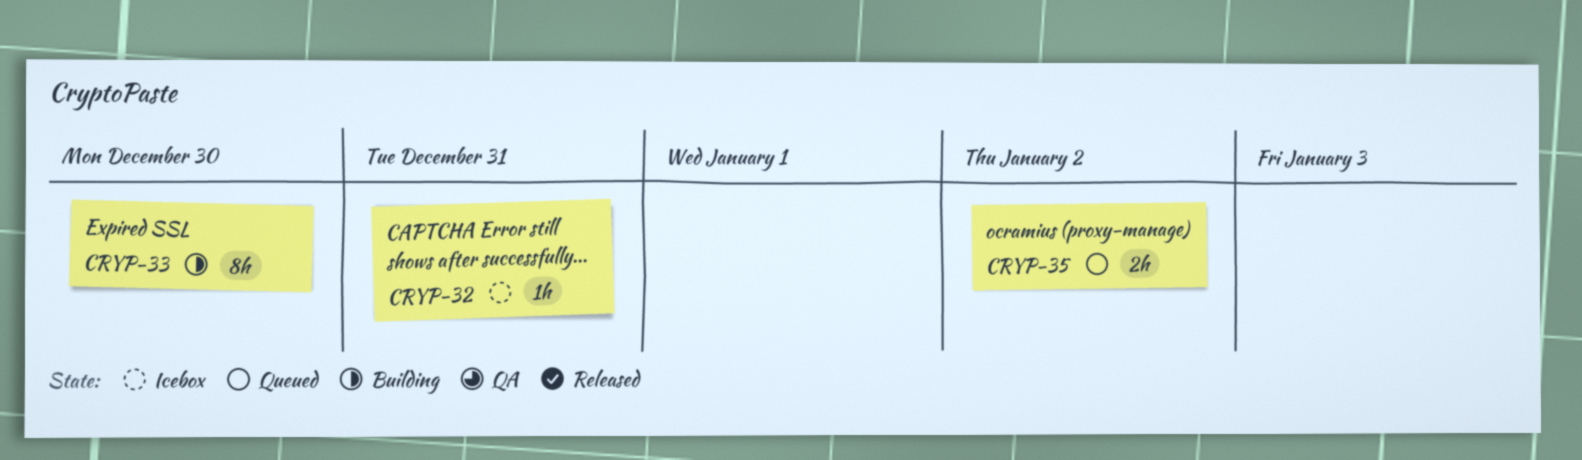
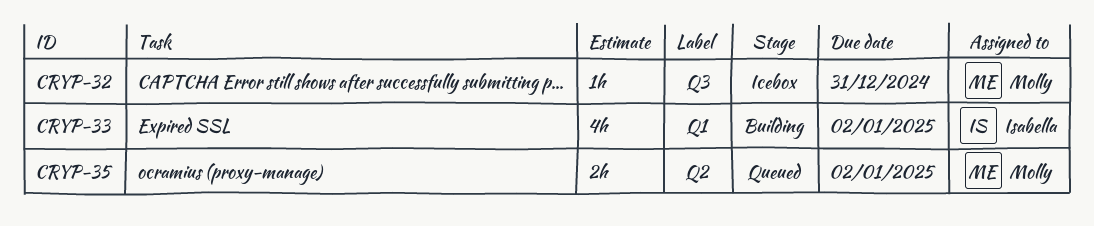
CRYP-33, estimate: 8h -> 4h
CRYP-33, due: Dec 30 -> Jan 2

